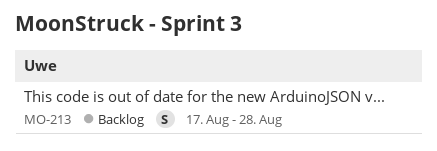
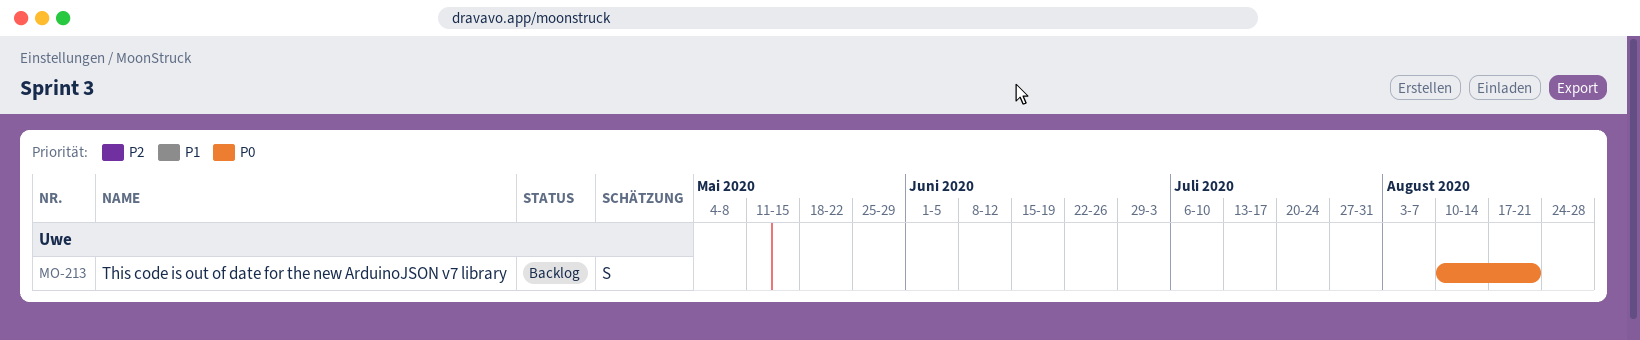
MO-213, start: Aug 17 -> Aug 10
MO-213, due: Aug 28 -> Aug 21

